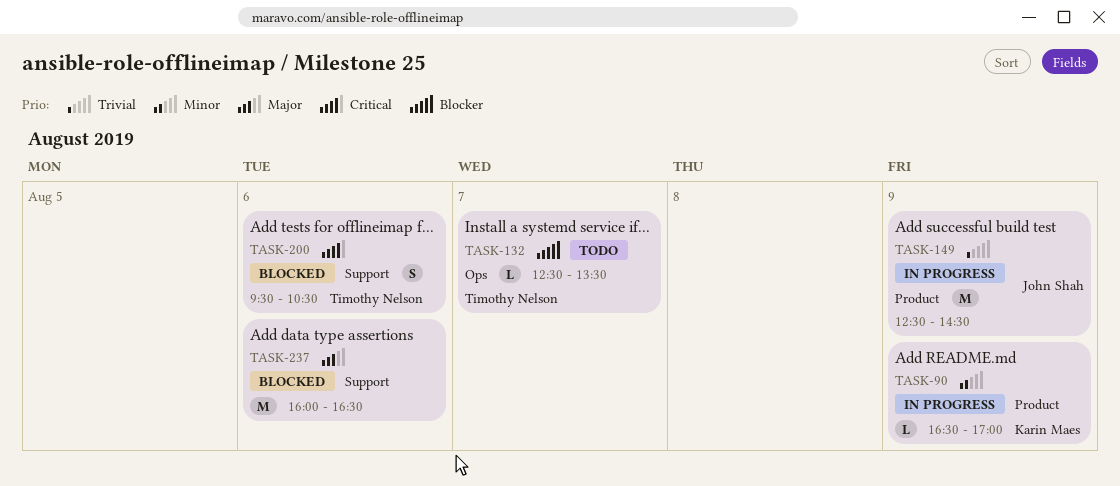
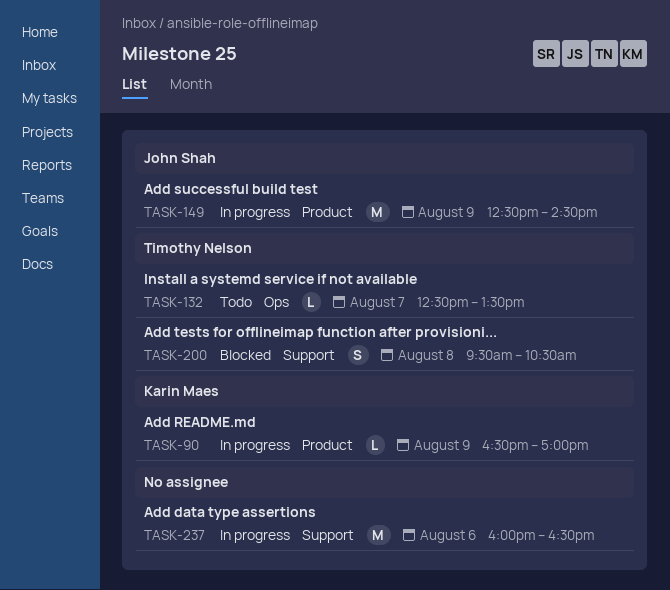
TASK-200, day: Aug 6 -> Aug 8
TASK-237, status: Blocked -> In progress

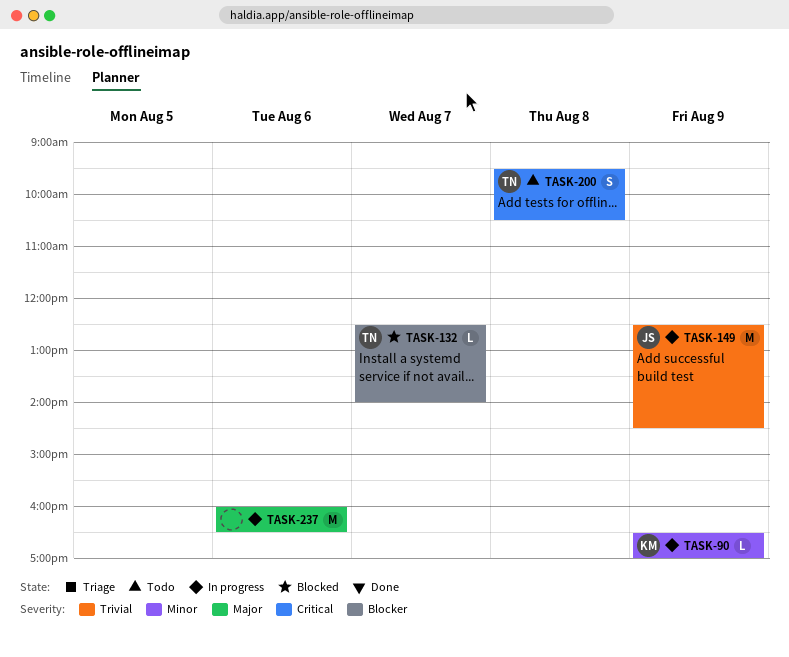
TASK-132, status: Todo -> Blocked
TASK-132, ends: 13:30 -> 14:00
TASK-200, status: Blocked -> Todo

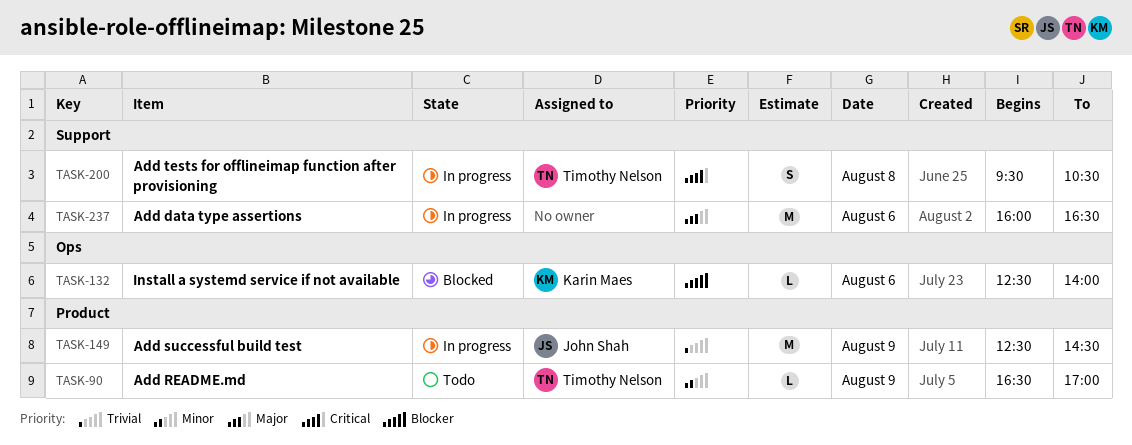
TASK-90, status: In progress -> Todo
TASK-90, owner: Karin Maes -> Timothy Nelson
TASK-132, owner: Timothy Nelson -> Karin Maes
TASK-132, day: Aug 7 -> Aug 6
TASK-200, status: Todo -> In progress

